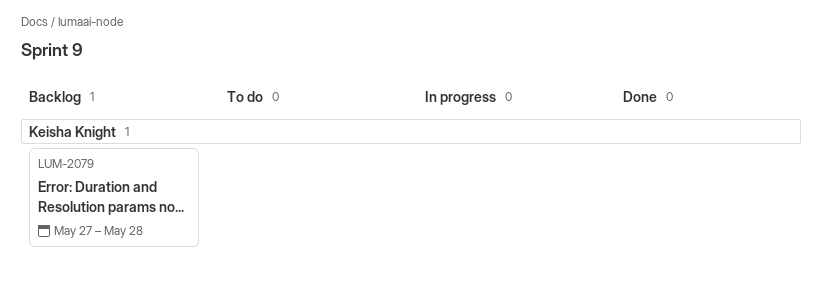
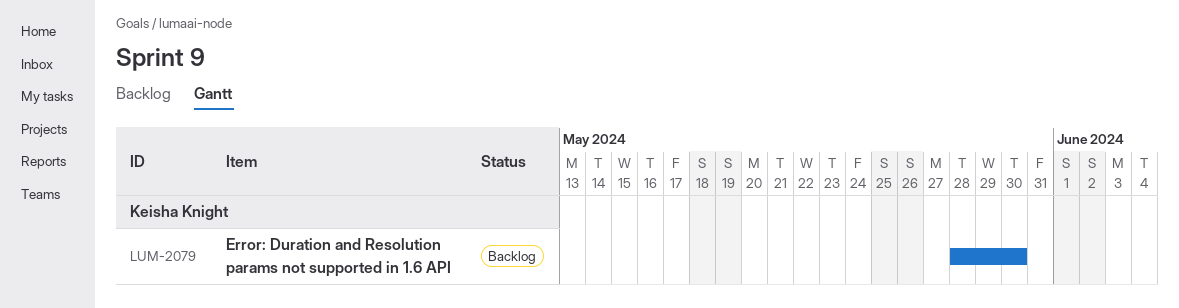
LUM-2079, start: May 27 -> May 28
LUM-2079, due: May 28 -> May 30

